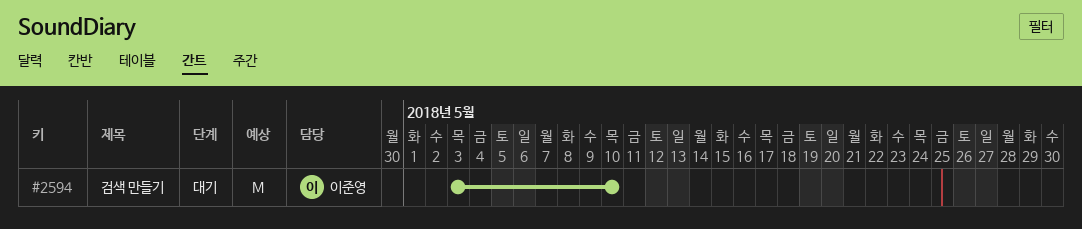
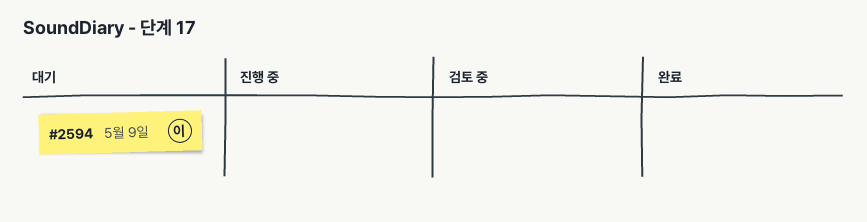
#2594, due: May 10 -> May 9

